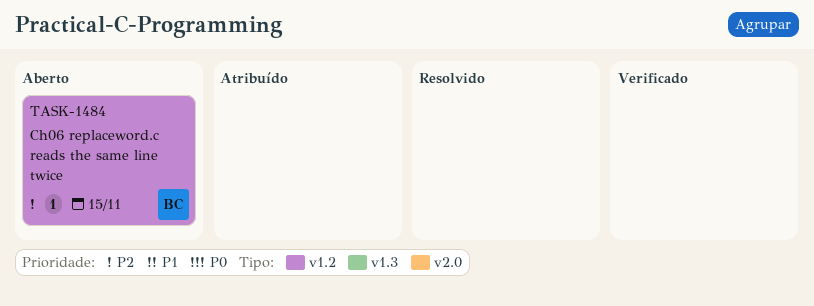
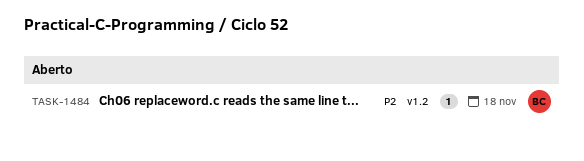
TASK-1484, due: Nov 15 -> Nov 18

